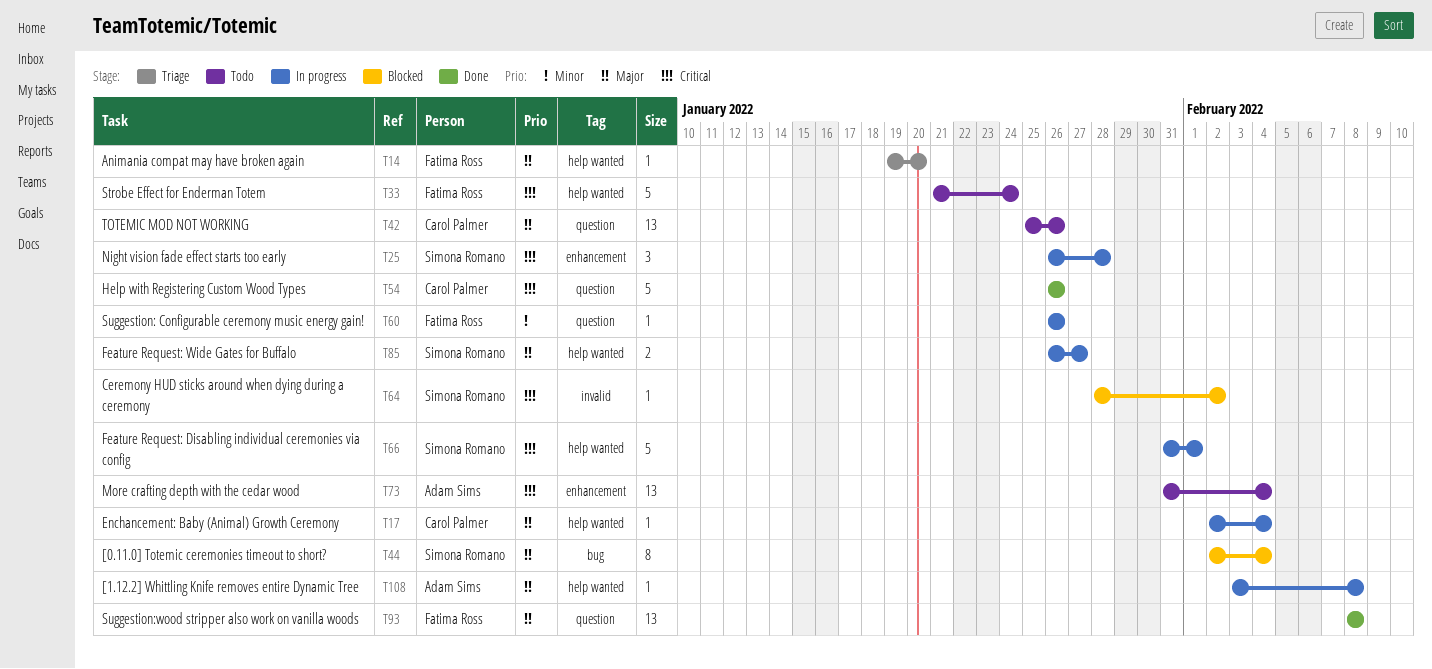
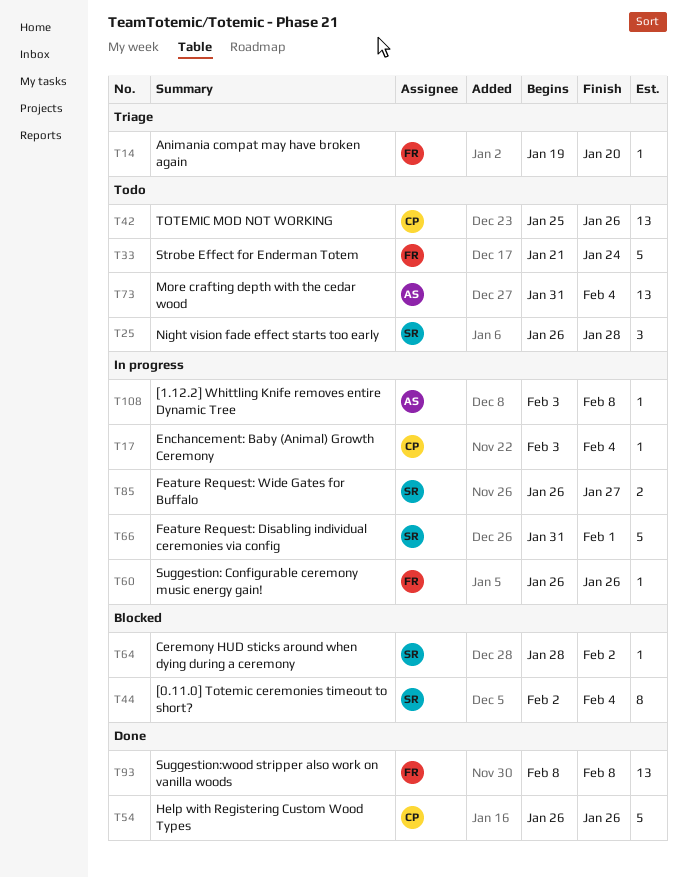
T17, start: Feb 2 -> Feb 3
T25, status: In progress -> Todo

